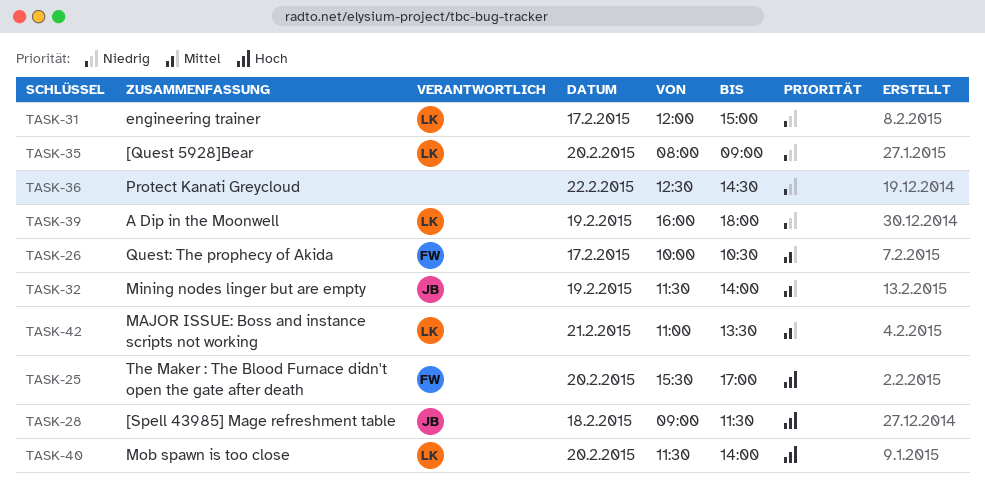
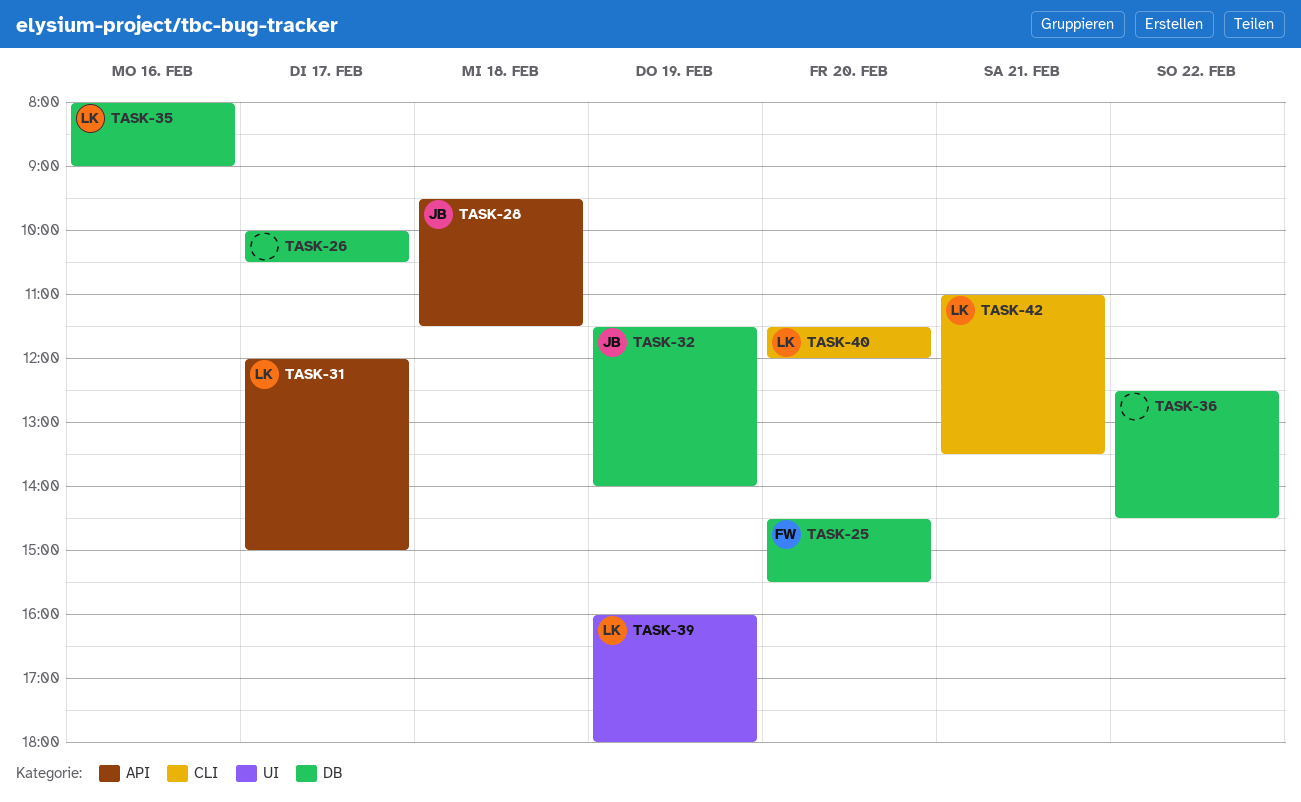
TASK-25, begins: 15:30 -> 14:30
TASK-25, ends: 17:00 -> 15:30
TASK-26, owner: FW -> none
TASK-28, begins: 09:00 -> 09:30
TASK-35, day: Feb 20 -> Feb 16
TASK-40, ends: 14:00 -> 12:00

